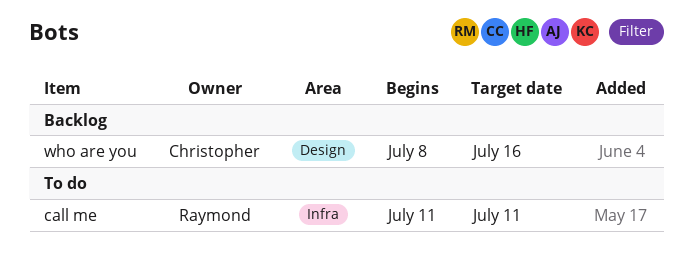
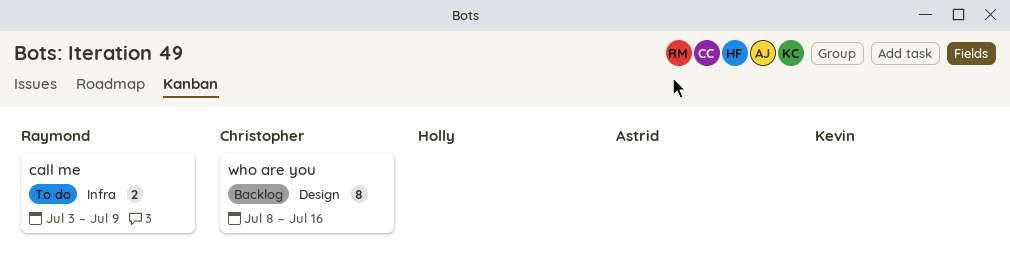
call me, start: Jul 11 -> Jul 3
call me, due: Jul 11 -> Jul 9

